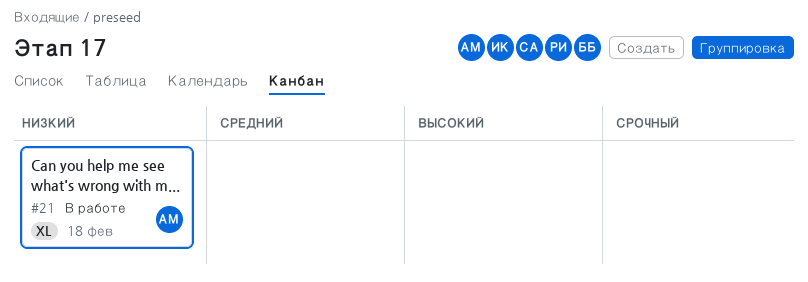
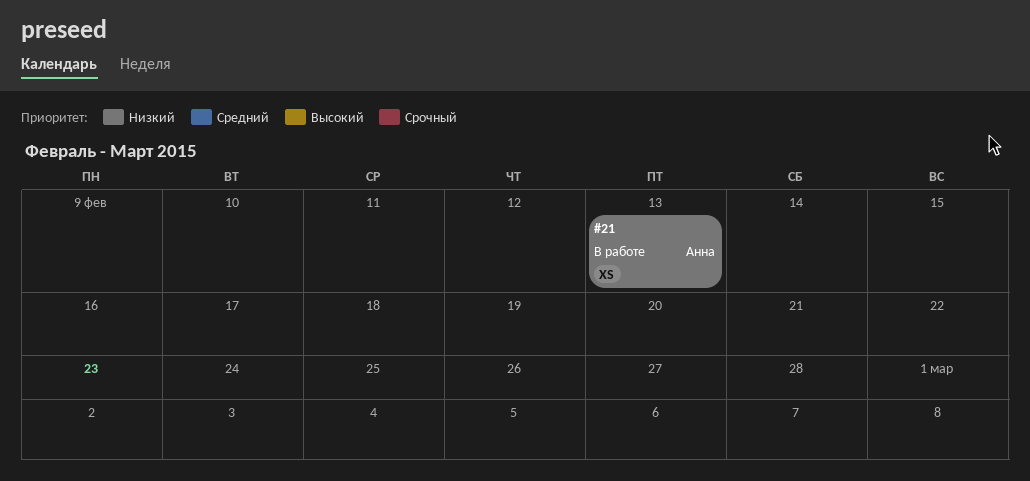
#21, estimate: XL -> XS
#21, due: Feb 18 -> Feb 13

